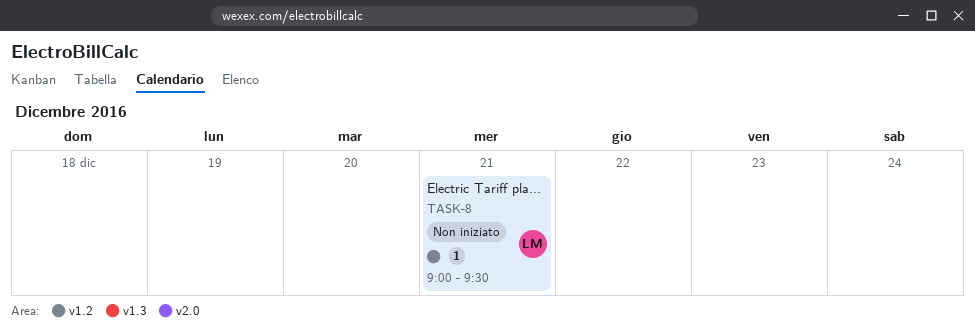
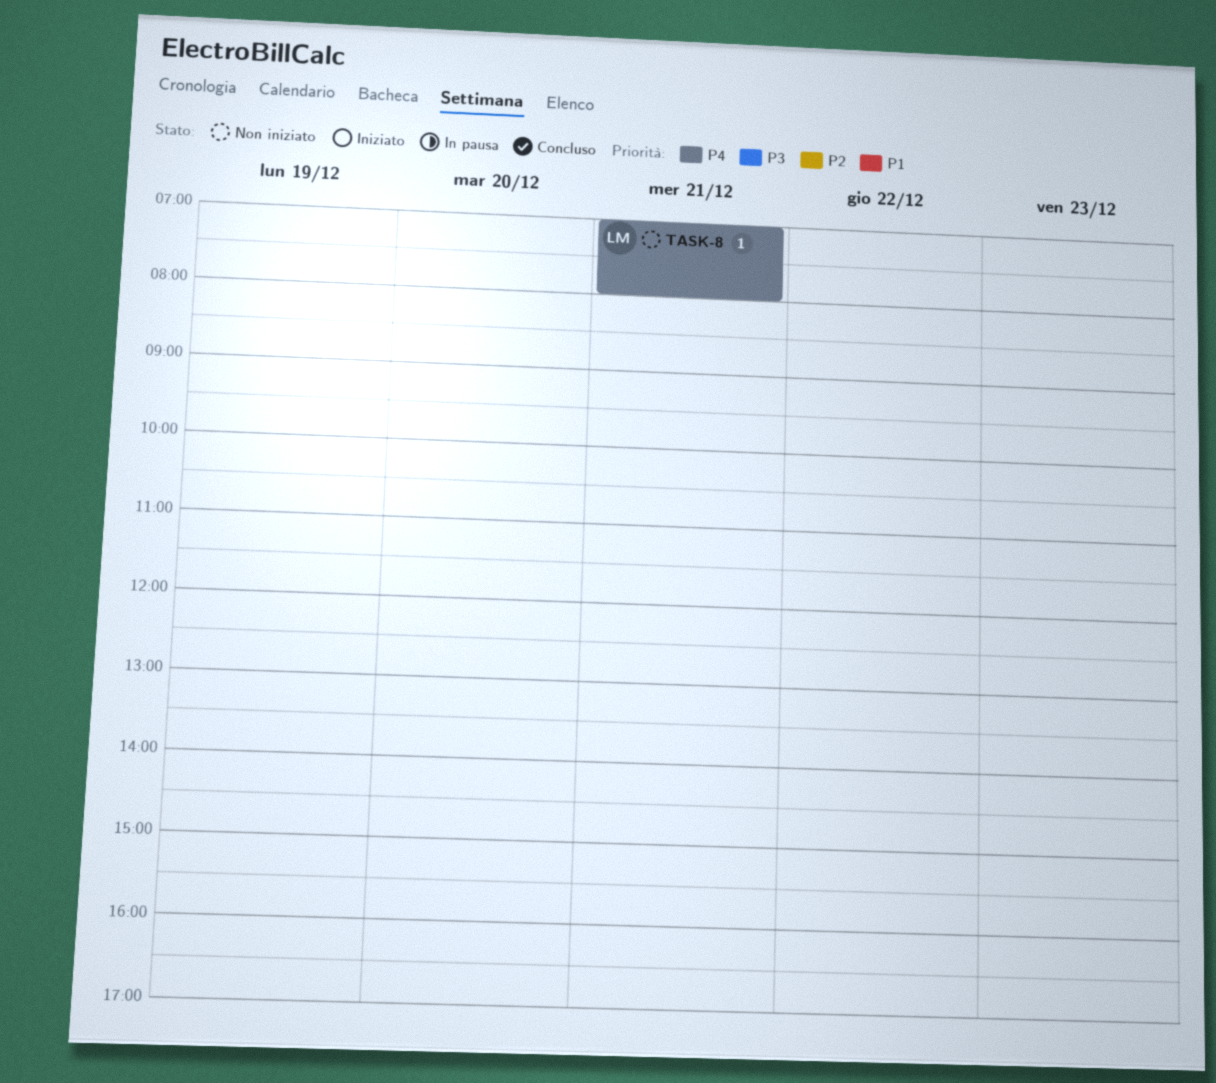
TASK-8, begins: 09:00 -> 07:00
TASK-8, ends: 09:30 -> 08:00

